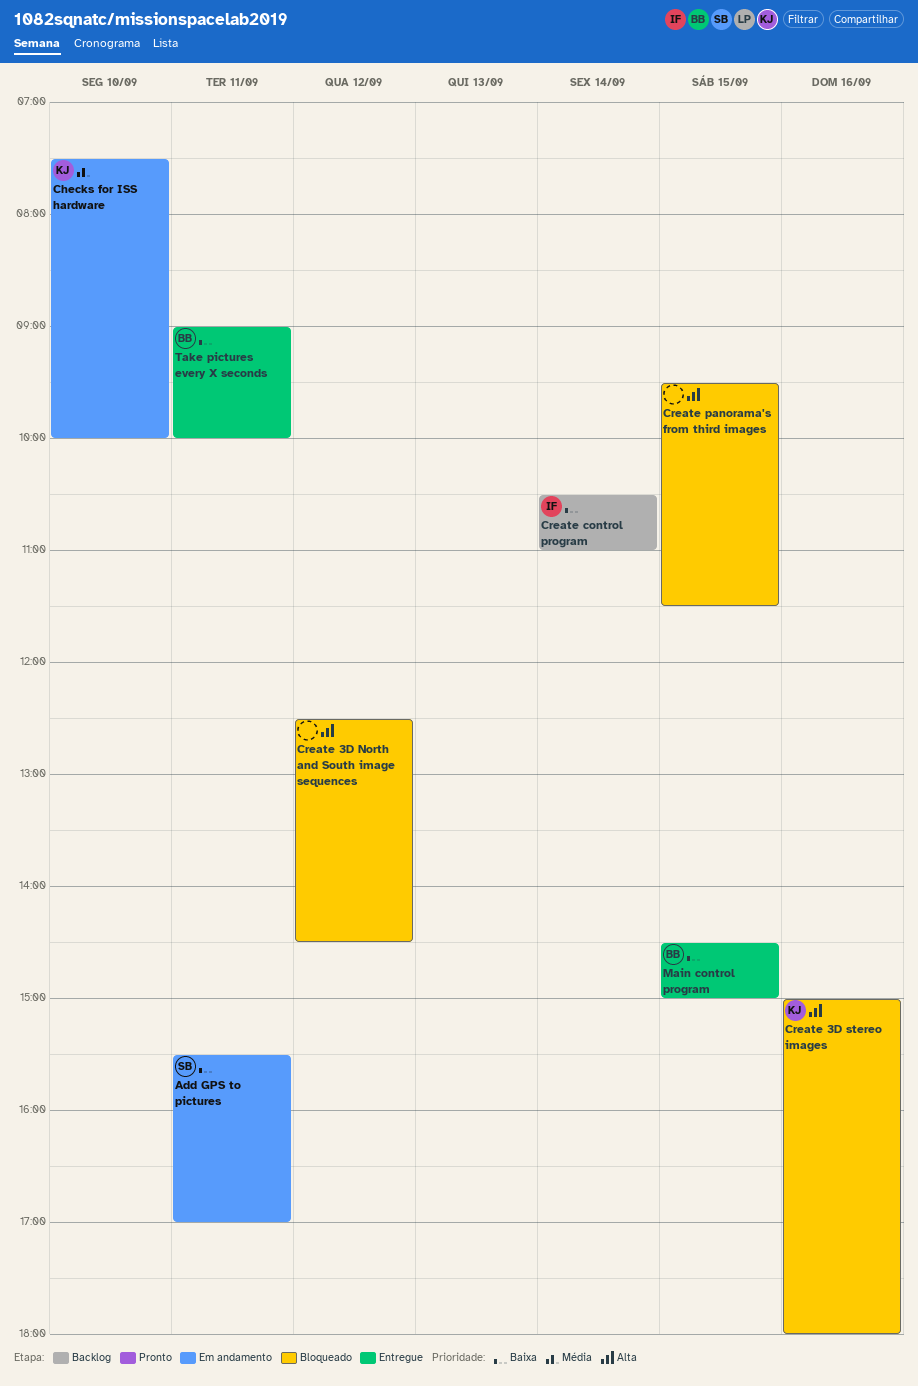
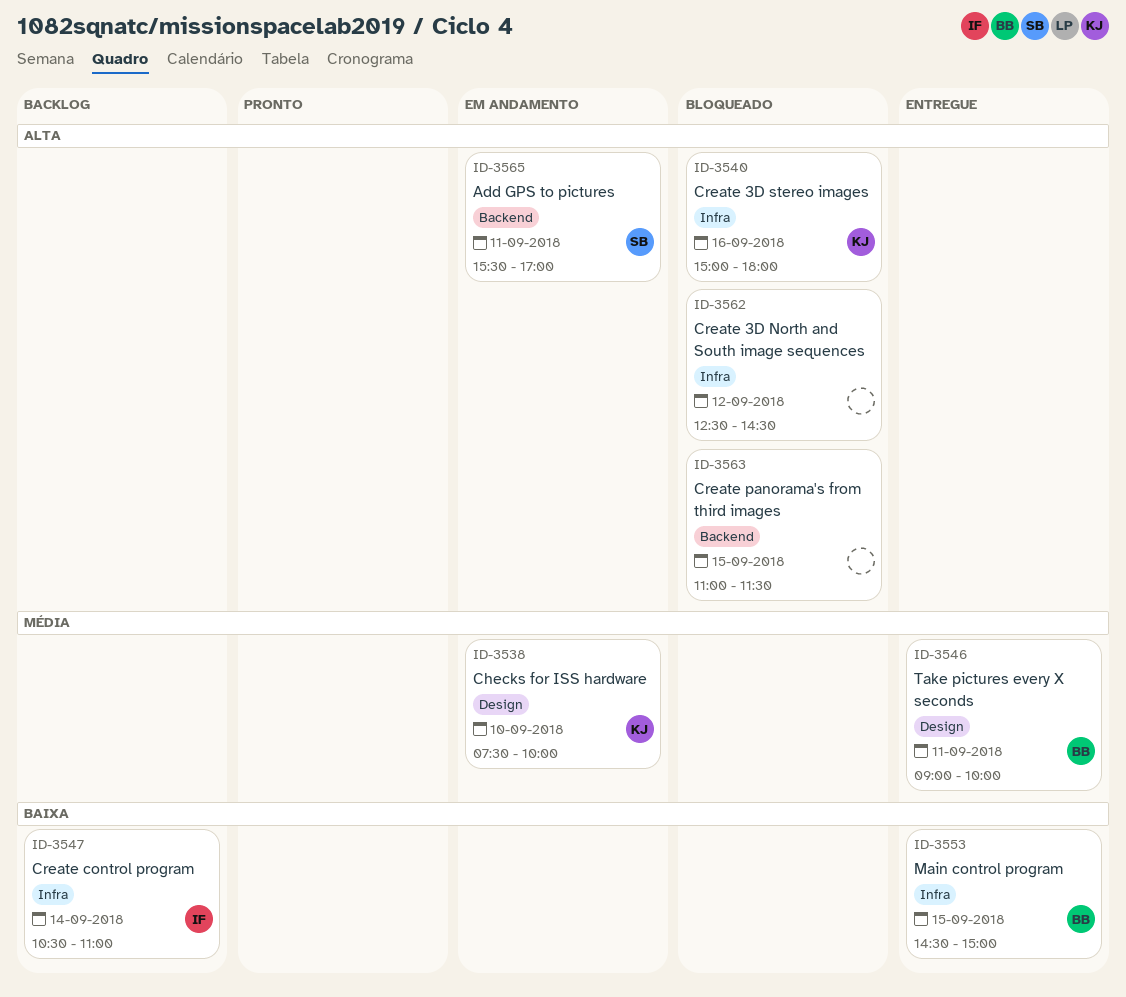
Add GPS to pictures, priority: Baixa -> Alta
Create panorama's from third images, begins: 09:30 -> 11:00
Take pictures every X seconds, priority: Baixa -> Média

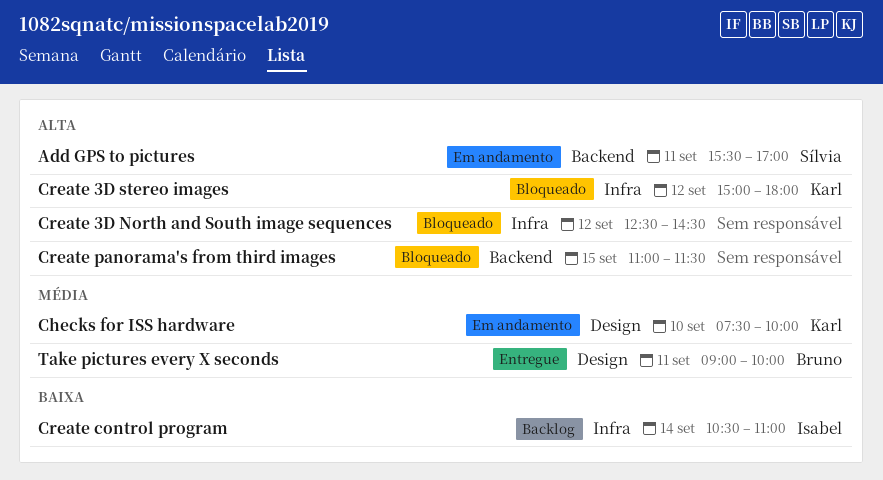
Create 3D stereo images, day: Sep 16 -> Sep 12
Main control program: present -> none

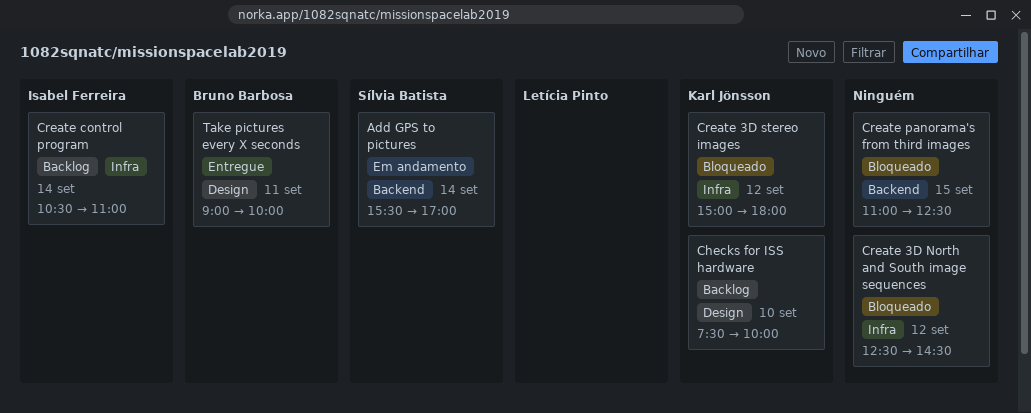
Add GPS to pictures, day: Sep 11 -> Sep 14
Checks for ISS hardware, status: Em andamento -> Backlog
Create panorama's from third images, ends: 11:30 -> 12:30

